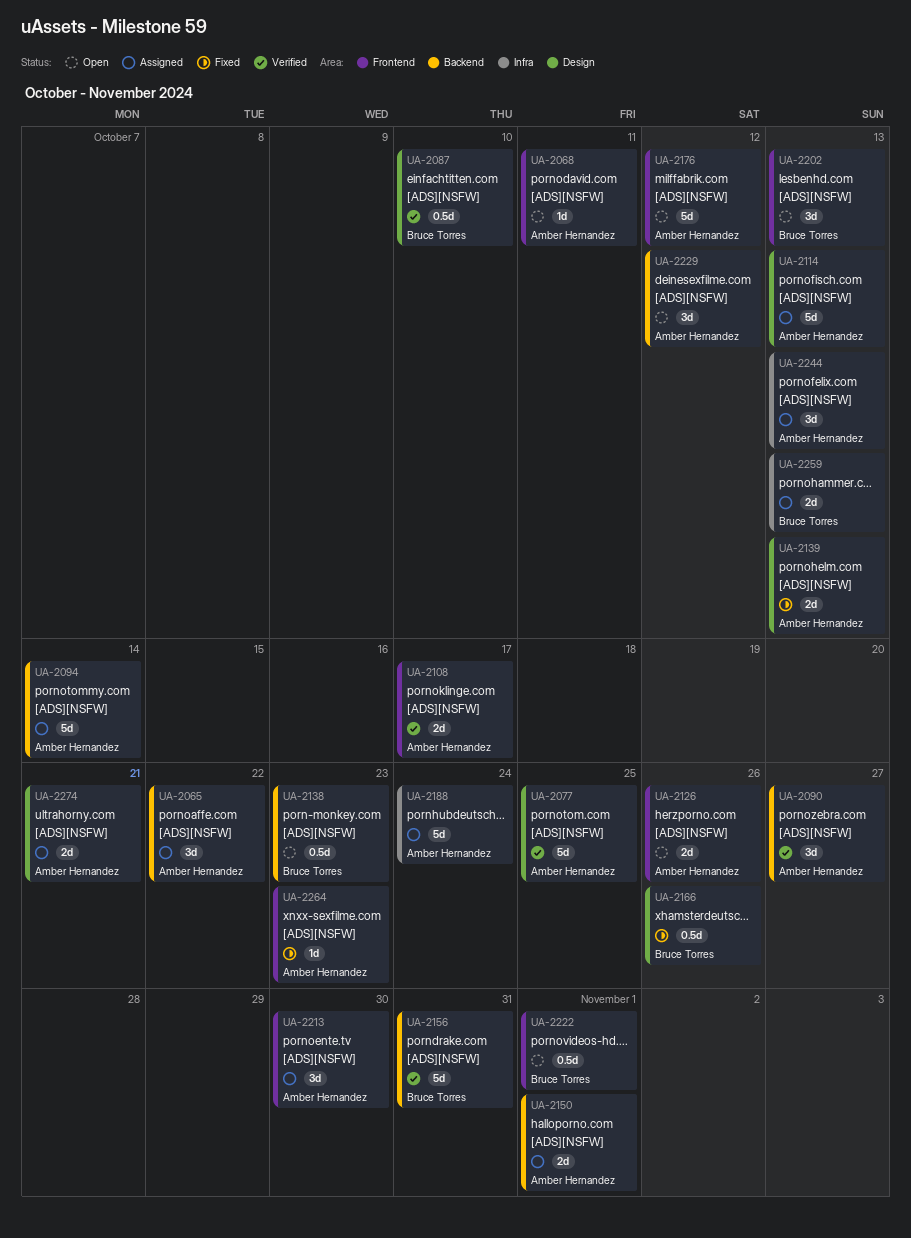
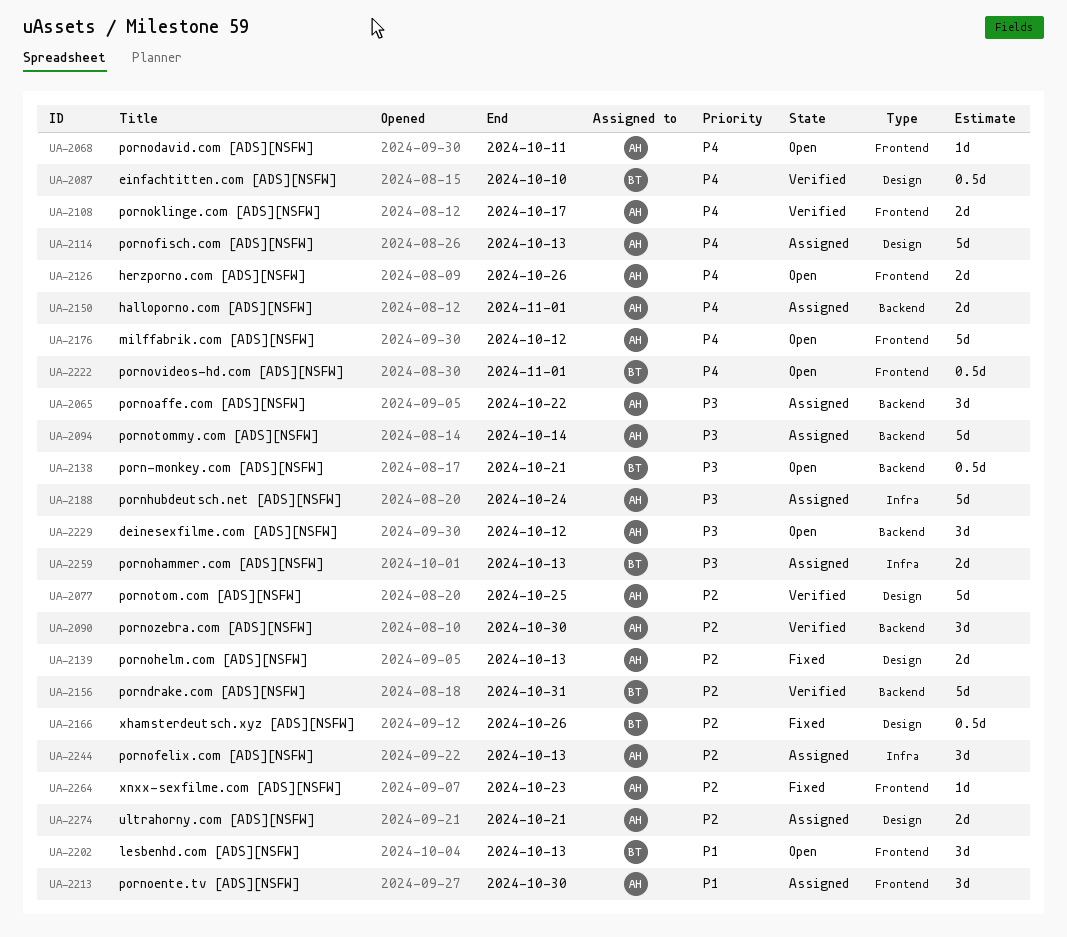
UA-2090, due: Oct 27 -> Oct 30
UA-2138, due: Oct 23 -> Oct 21

